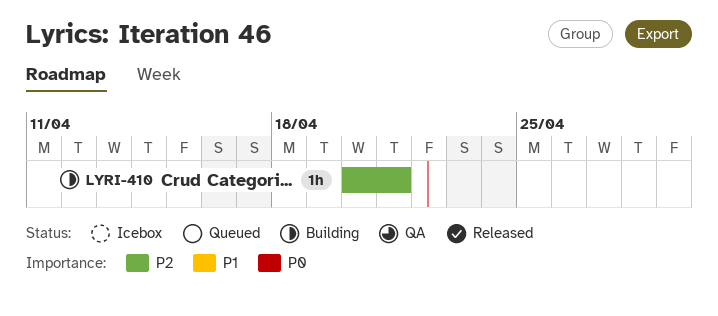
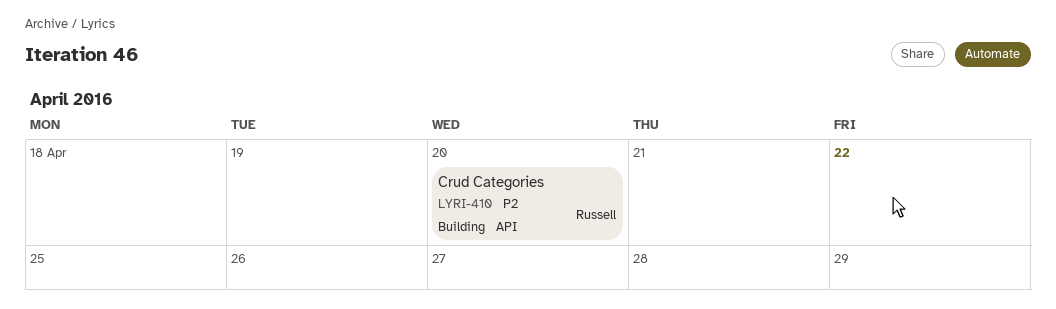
LYRI-410, due: Apr 21 -> Apr 20

